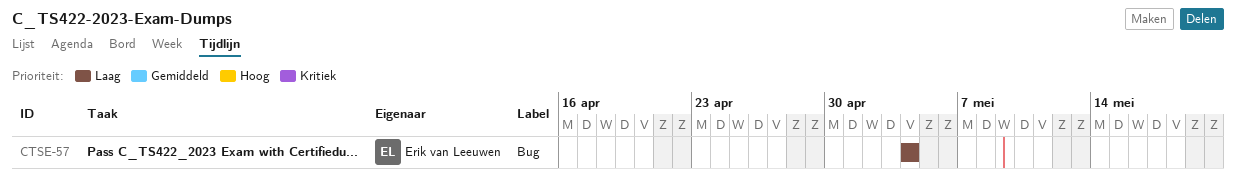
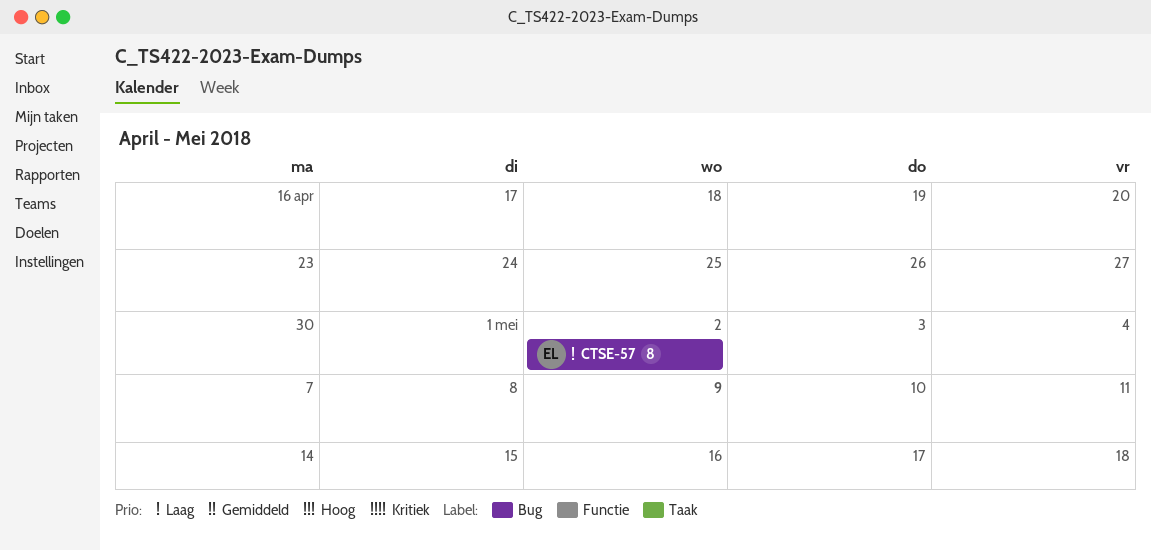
CTSE-57, start: May 4 -> May 2
CTSE-57, due: May 4 -> May 2

